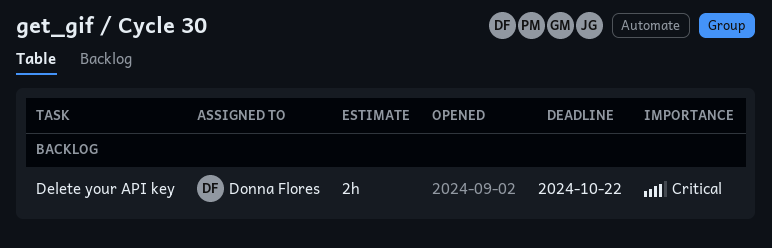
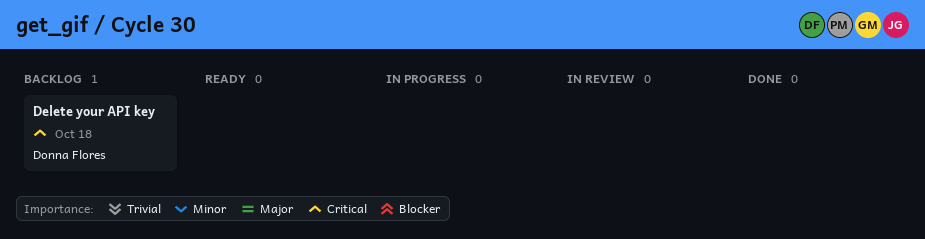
Delete your API key, due: Oct 22 -> Oct 18

